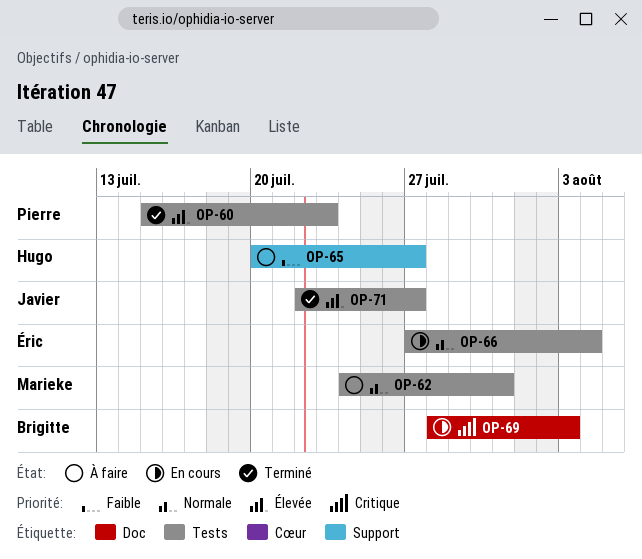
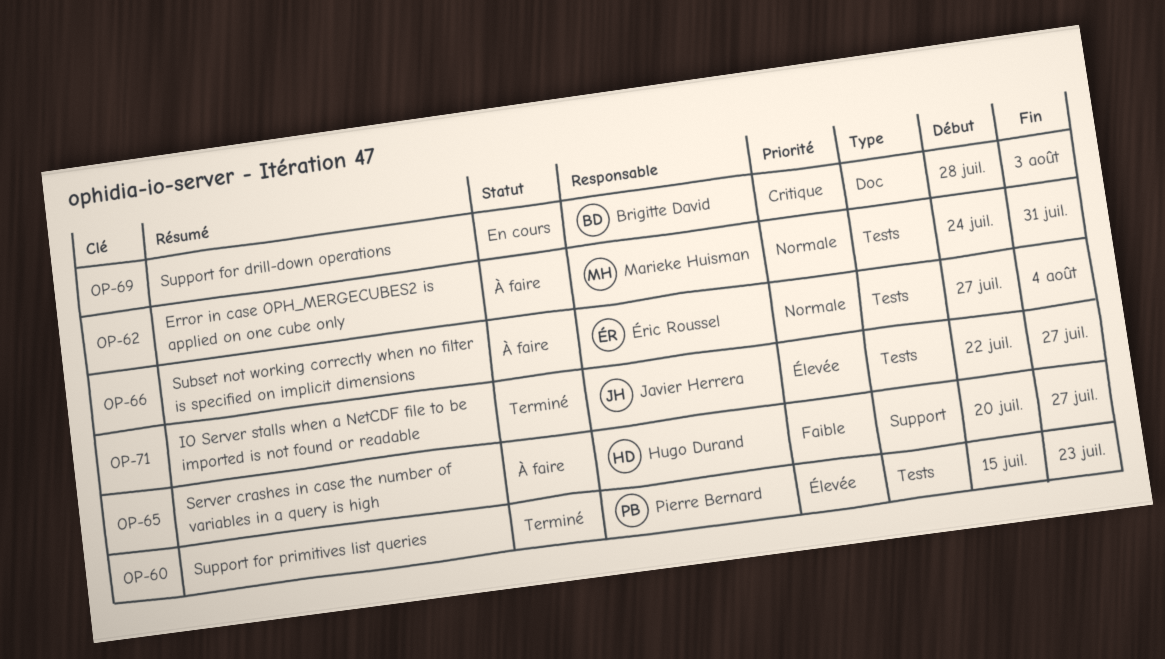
OP-66, status: En cours -> À faire

